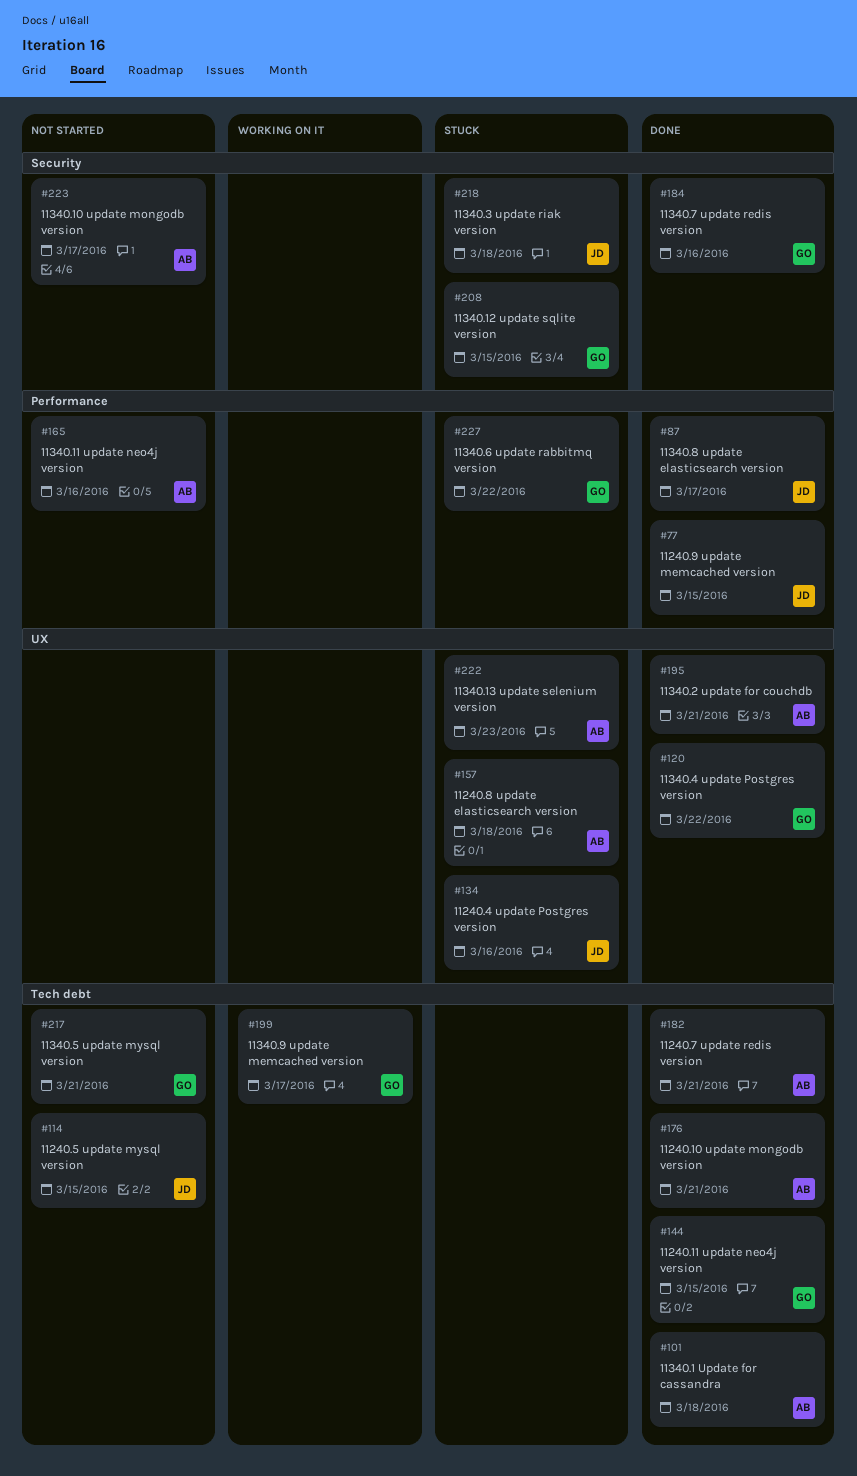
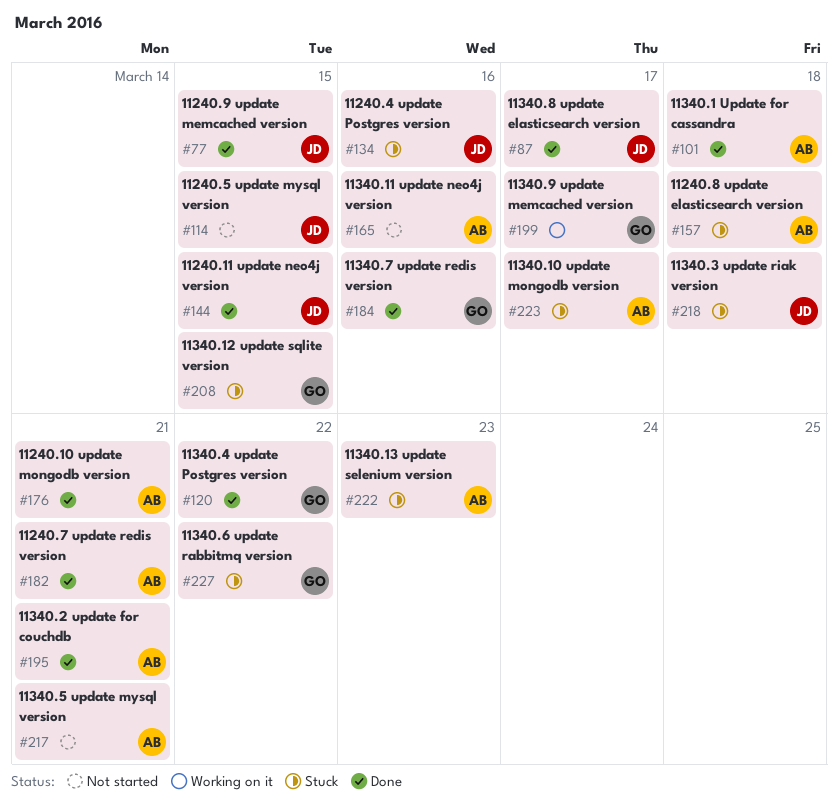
#144, owner: GO -> JD
#217, owner: GO -> AB
#223, status: Not started -> Stuck

